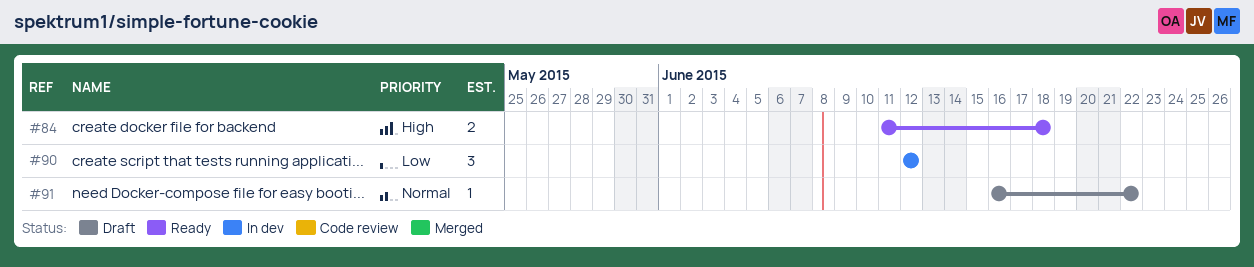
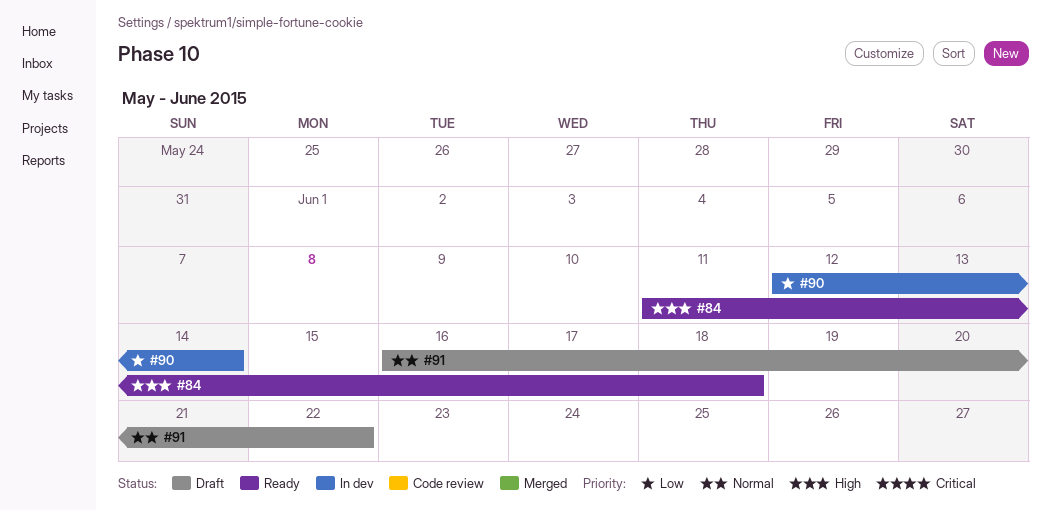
#90, due: Jun 12 -> Jun 14

